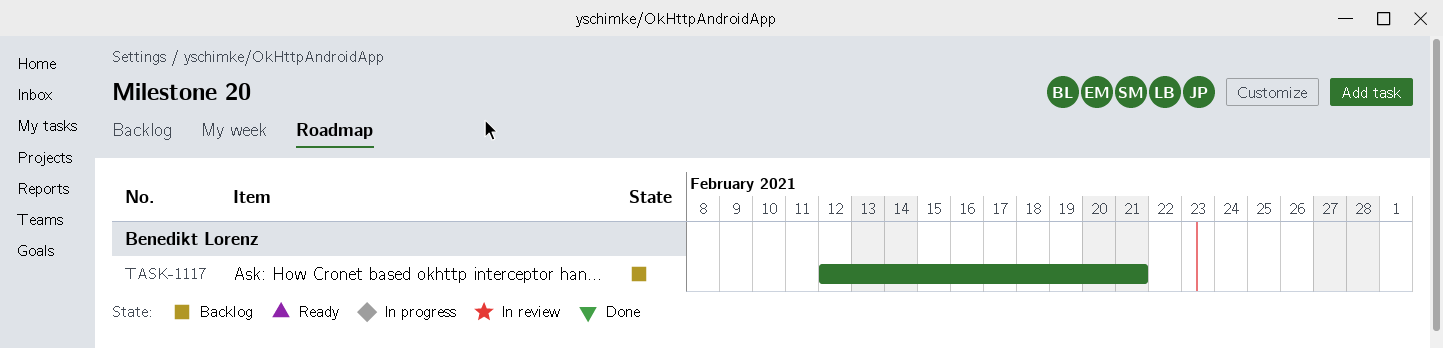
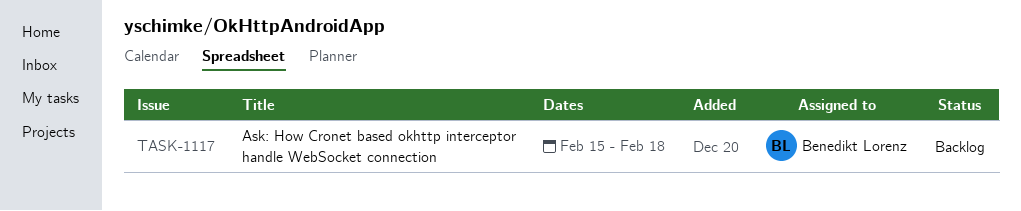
TASK-1117, start: Feb 12 -> Feb 15
TASK-1117, due: Feb 21 -> Feb 18

